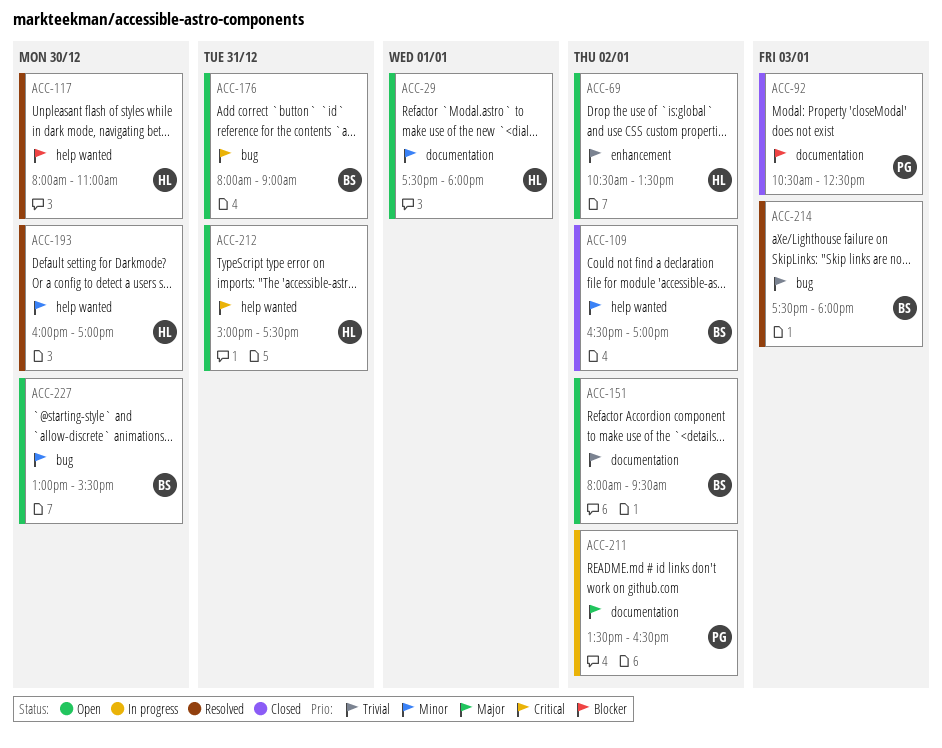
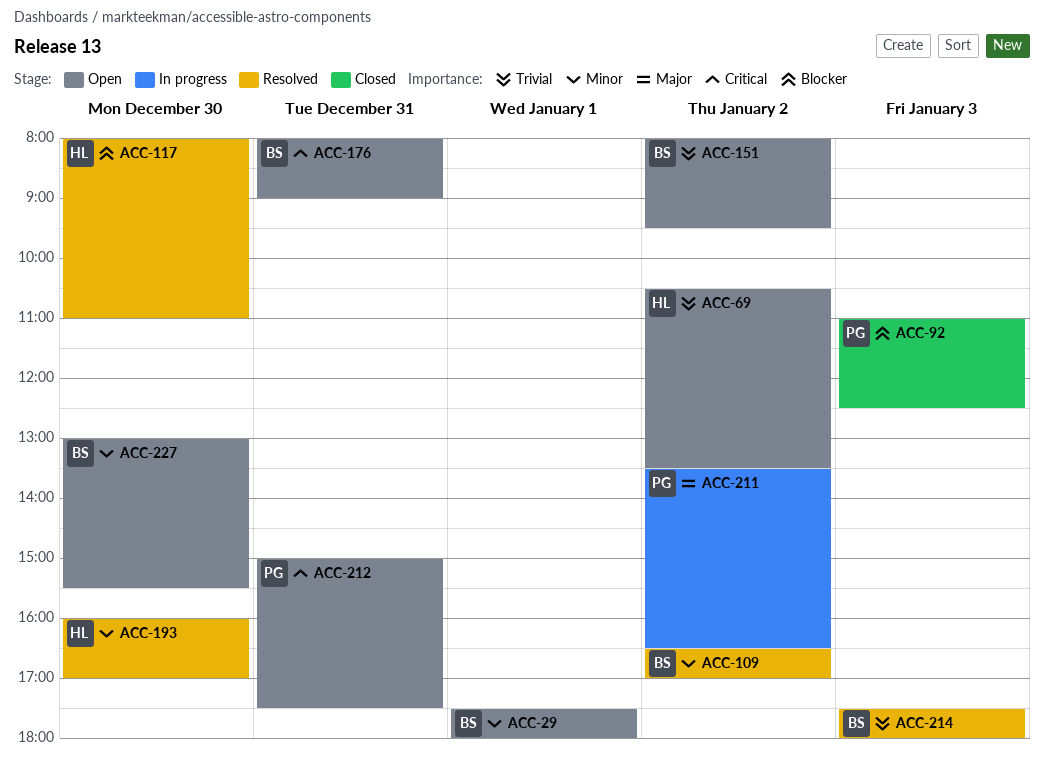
ACC-29, owner: HL -> BS
ACC-92, begins: 10:30 -> 11:00
ACC-109, status: Closed -> Resolved
ACC-212, owner: HL -> PG

